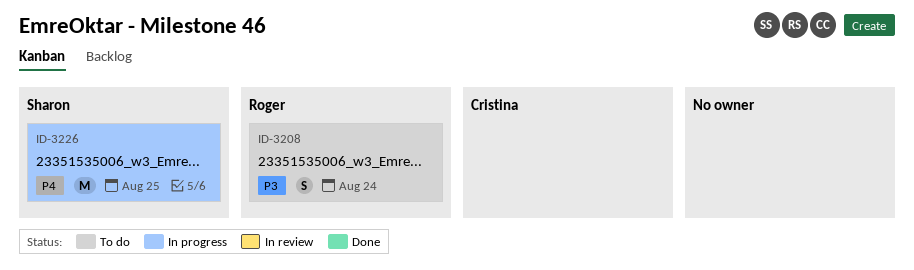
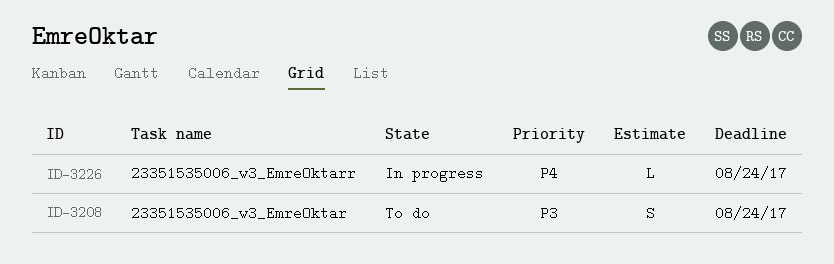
ID-3226, estimate: M -> L
ID-3226, due: Aug 25 -> Aug 24

